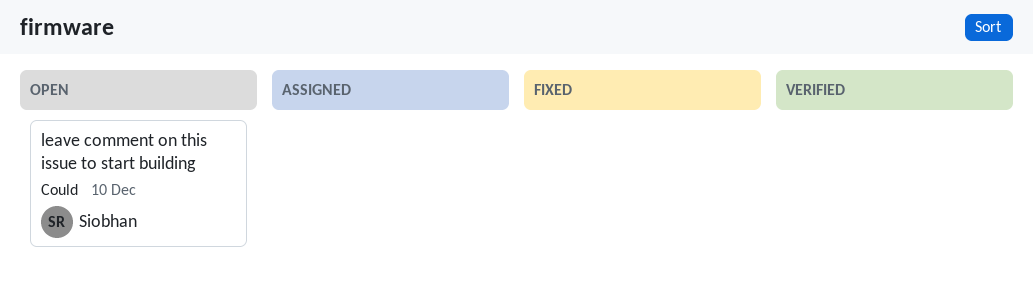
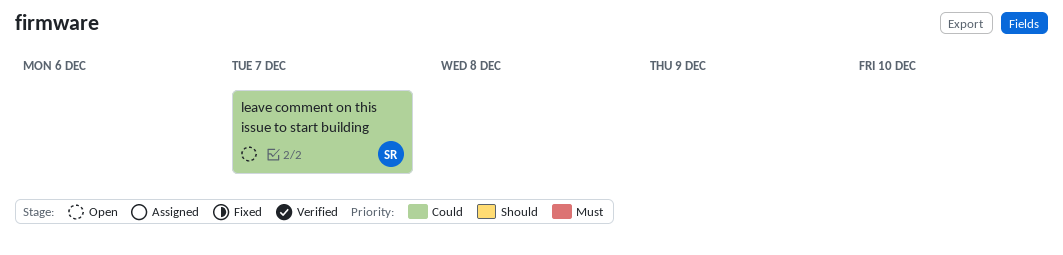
leave comment on this issue to start building, due: Dec 10 -> Dec 7

